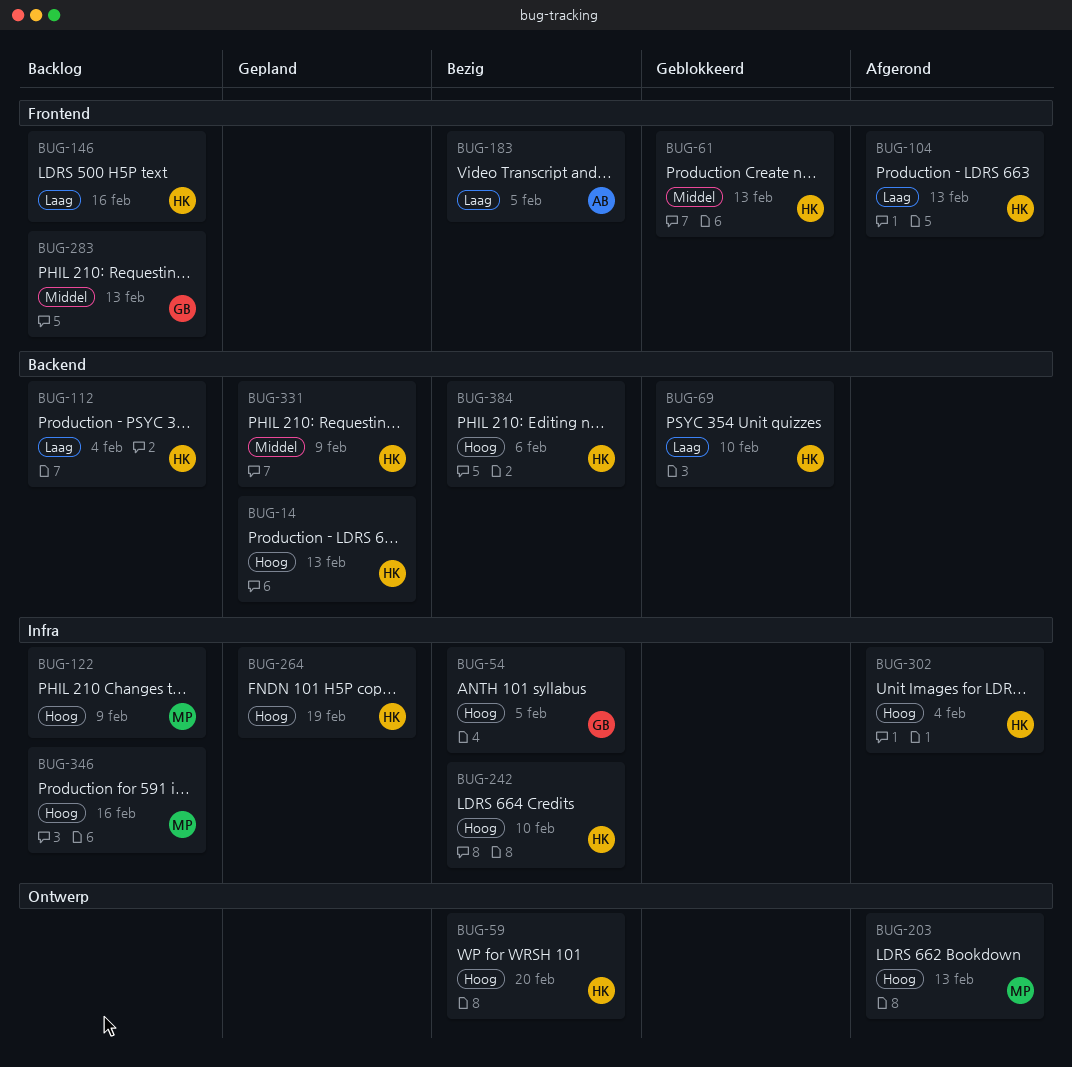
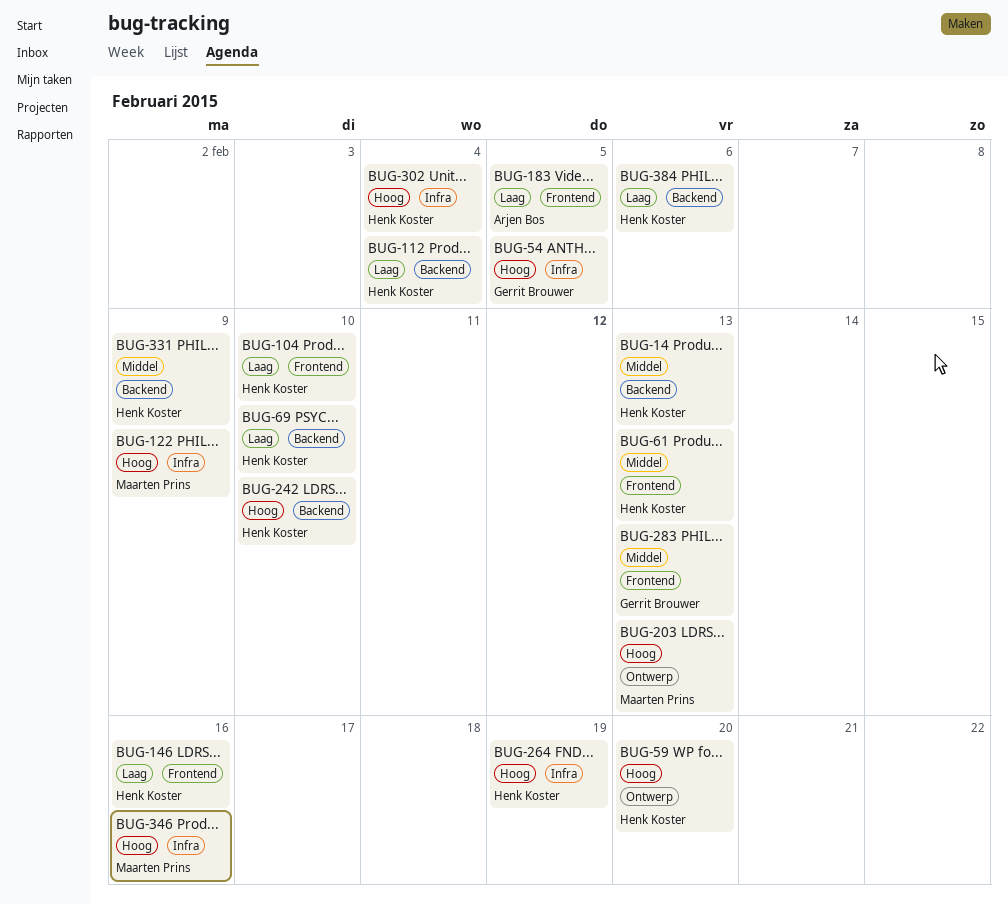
BUG-14, priority: Hoog -> Middel
BUG-104, due: Feb 13 -> Feb 10
BUG-242, label: Infra -> Backend
BUG-384, priority: Hoog -> Laag

